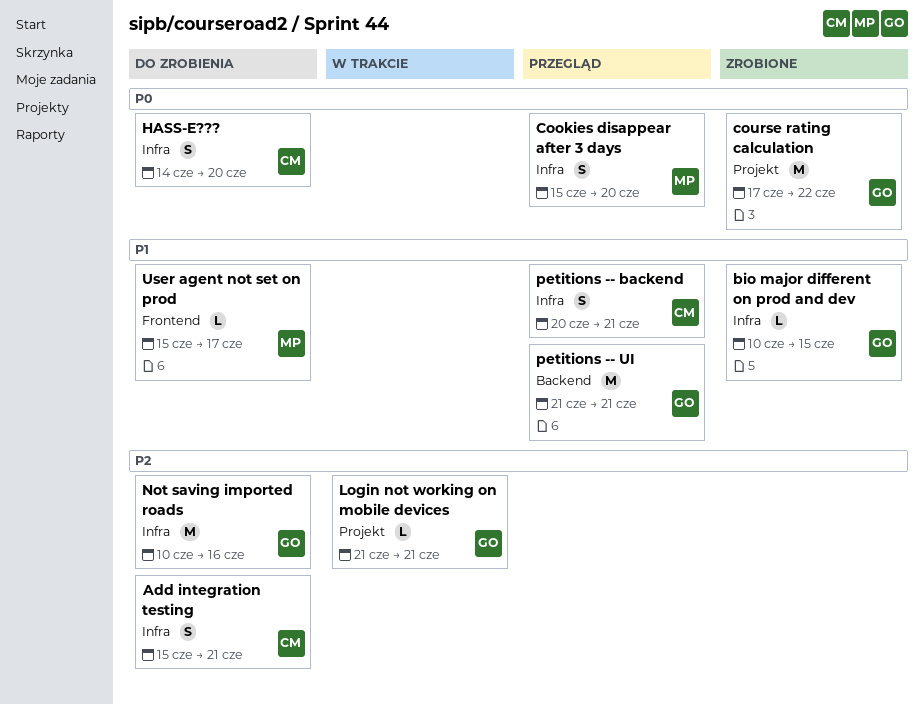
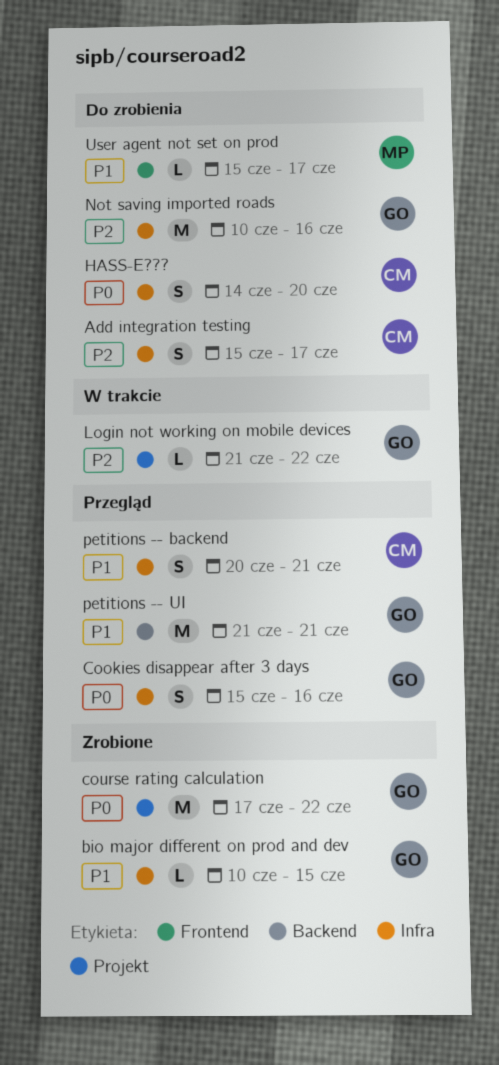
Add integration testing, due: Jun 21 -> Jun 17
Cookies disappear after 3 days, owner: MP -> GO
Cookies disappear after 3 days, due: Jun 20 -> Jun 16
Login not working on mobile devices, due: Jun 21 -> Jun 22

